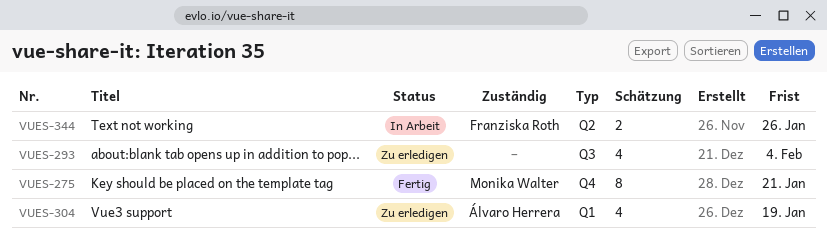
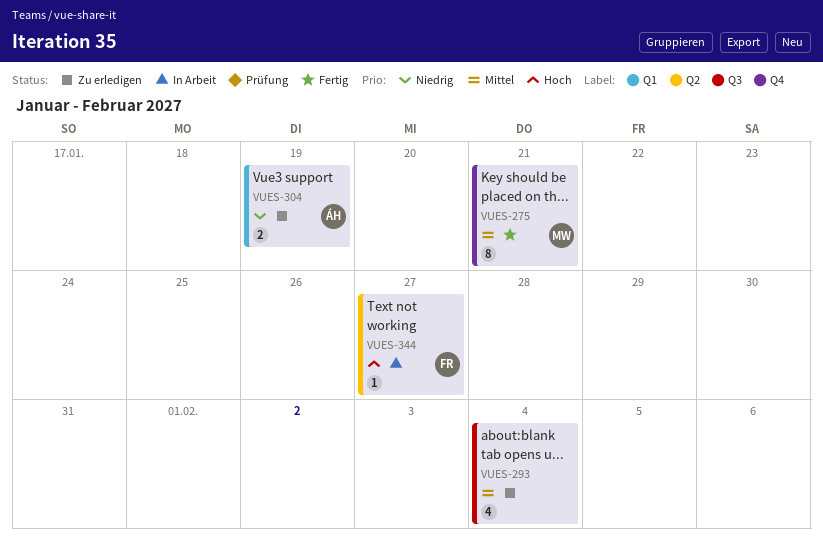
VUES-304, estimate: 4 -> 2
VUES-344, estimate: 2 -> 1
VUES-344, due: Jan 26 -> Jan 27

